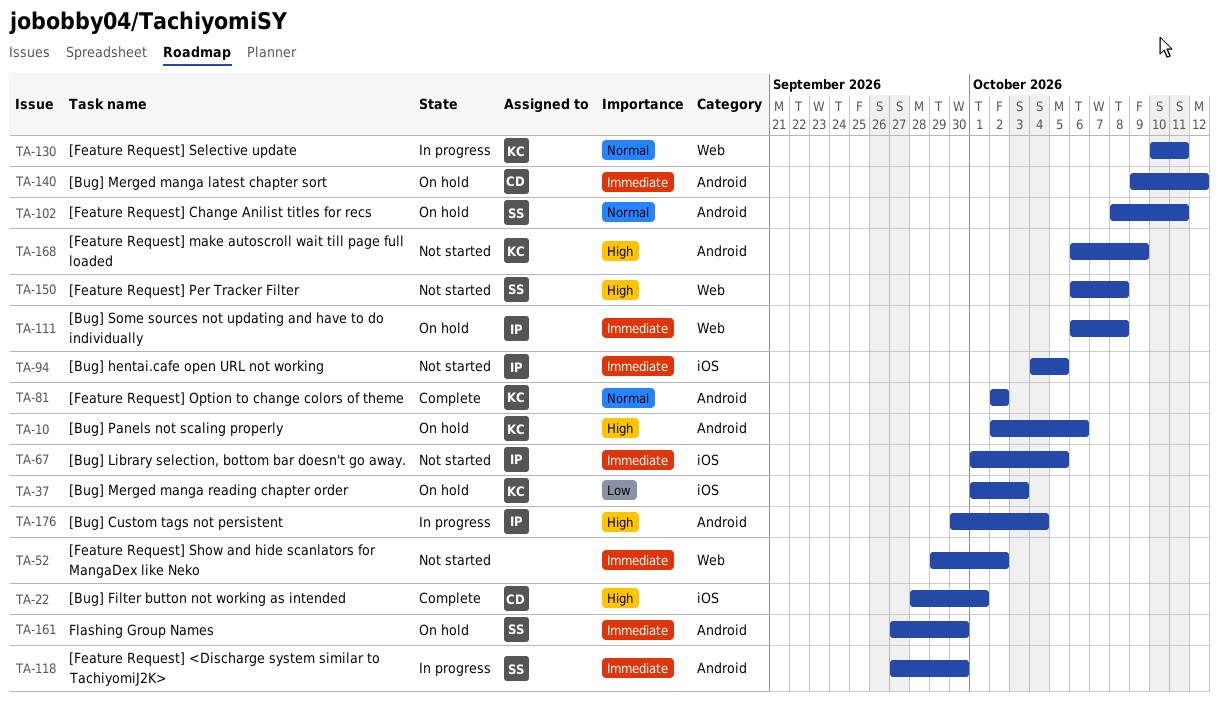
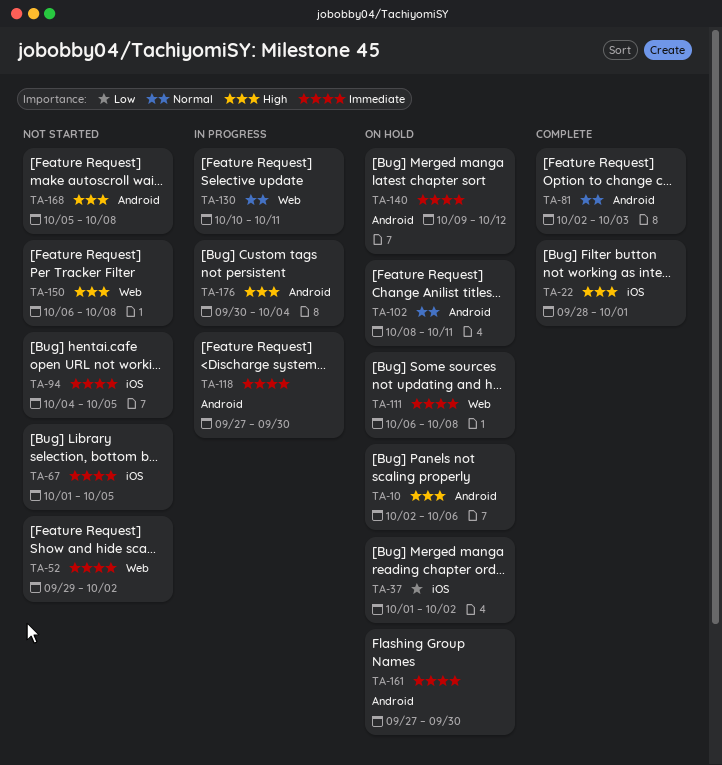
TA-37, due: Oct 3 -> Oct 2
TA-81, due: Oct 2 -> Oct 3
TA-168, start: Oct 6 -> Oct 5
TA-168, due: Oct 9 -> Oct 8

